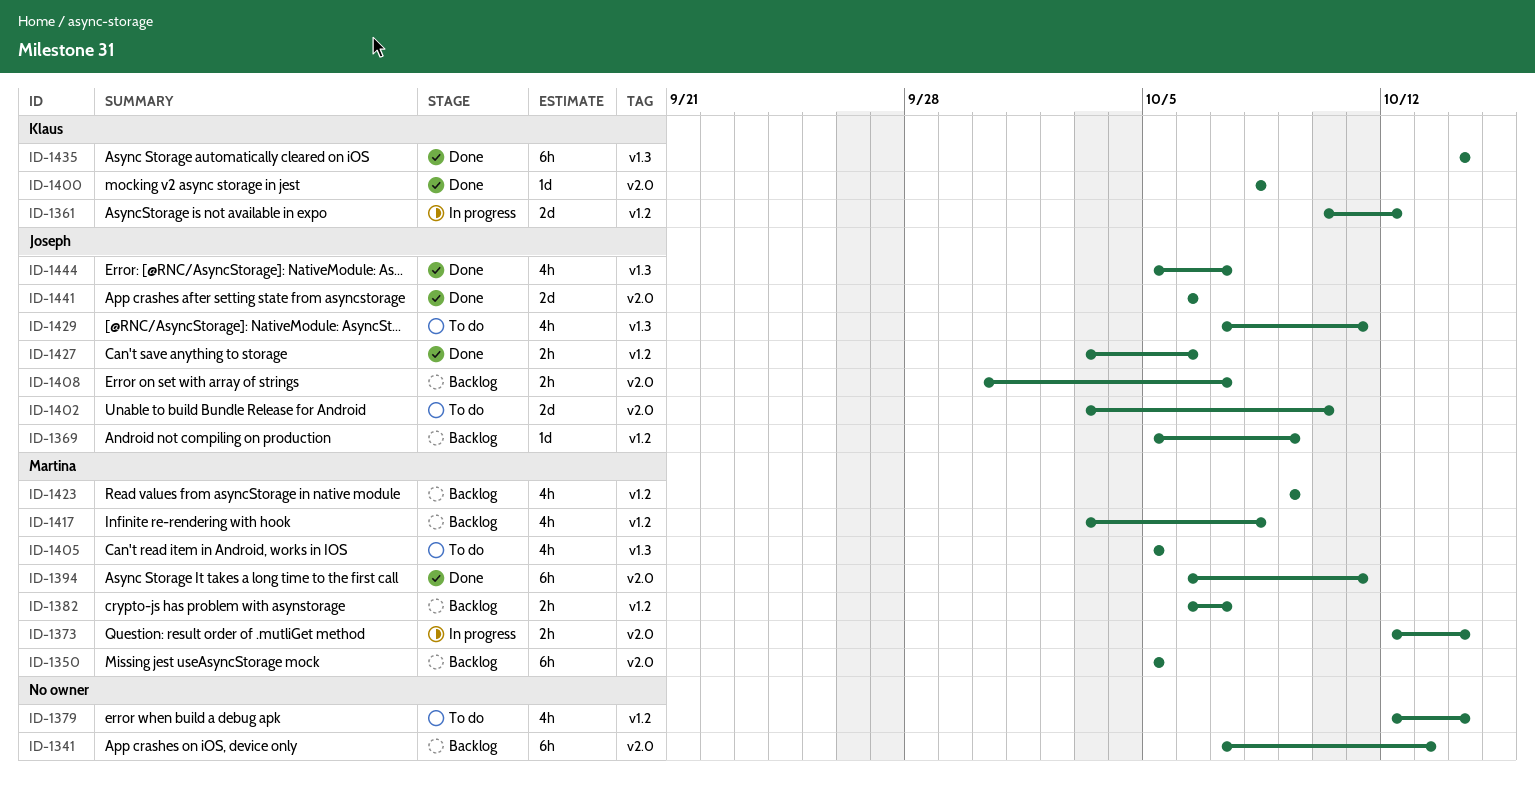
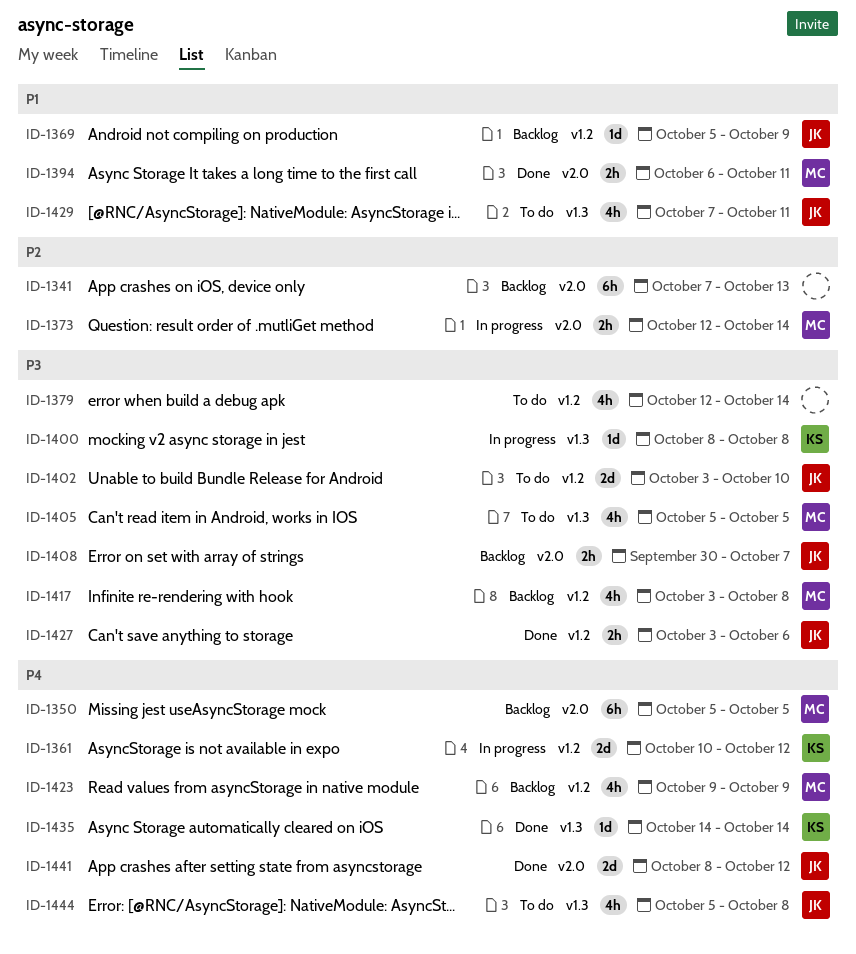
ID-1382: present -> none
ID-1394, estimate: 6h -> 2h
ID-1400, status: Done -> In progress
ID-1400, label: v2.0 -> v1.3
ID-1402, label: v2.0 -> v1.2
ID-1435, estimate: 6h -> 1d
ID-1441, start: Oct 6 -> Oct 8
ID-1441, due: Oct 6 -> Oct 12
ID-1444, status: Done -> To do
ID-1444, due: Oct 7 -> Oct 8

